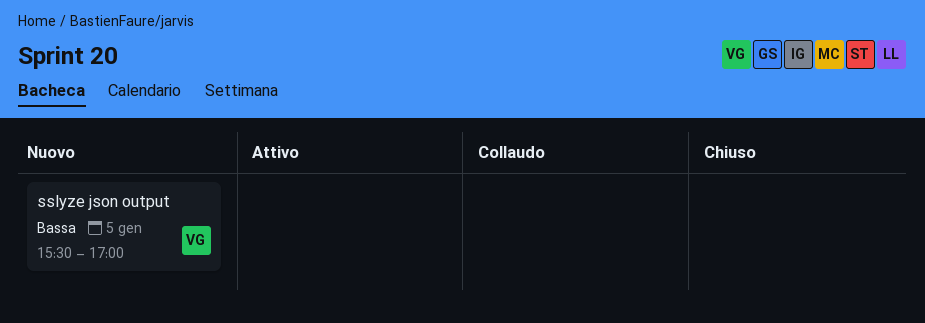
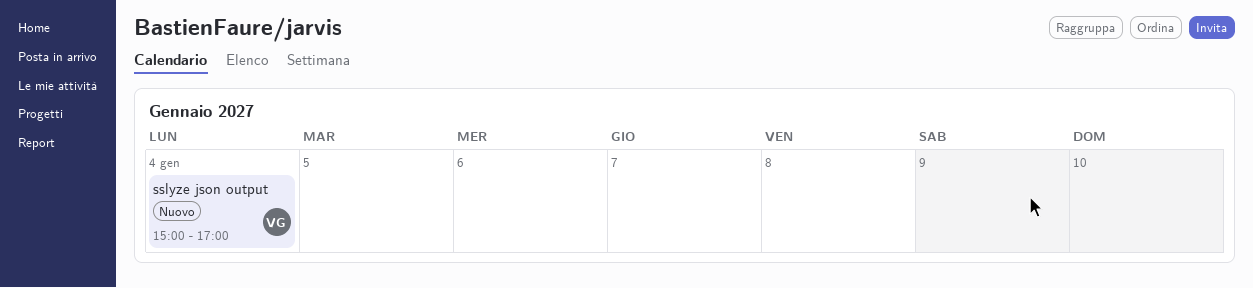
sslyze json output, day: Jan 5 -> Jan 4
sslyze json output, begins: 15:30 -> 15:00

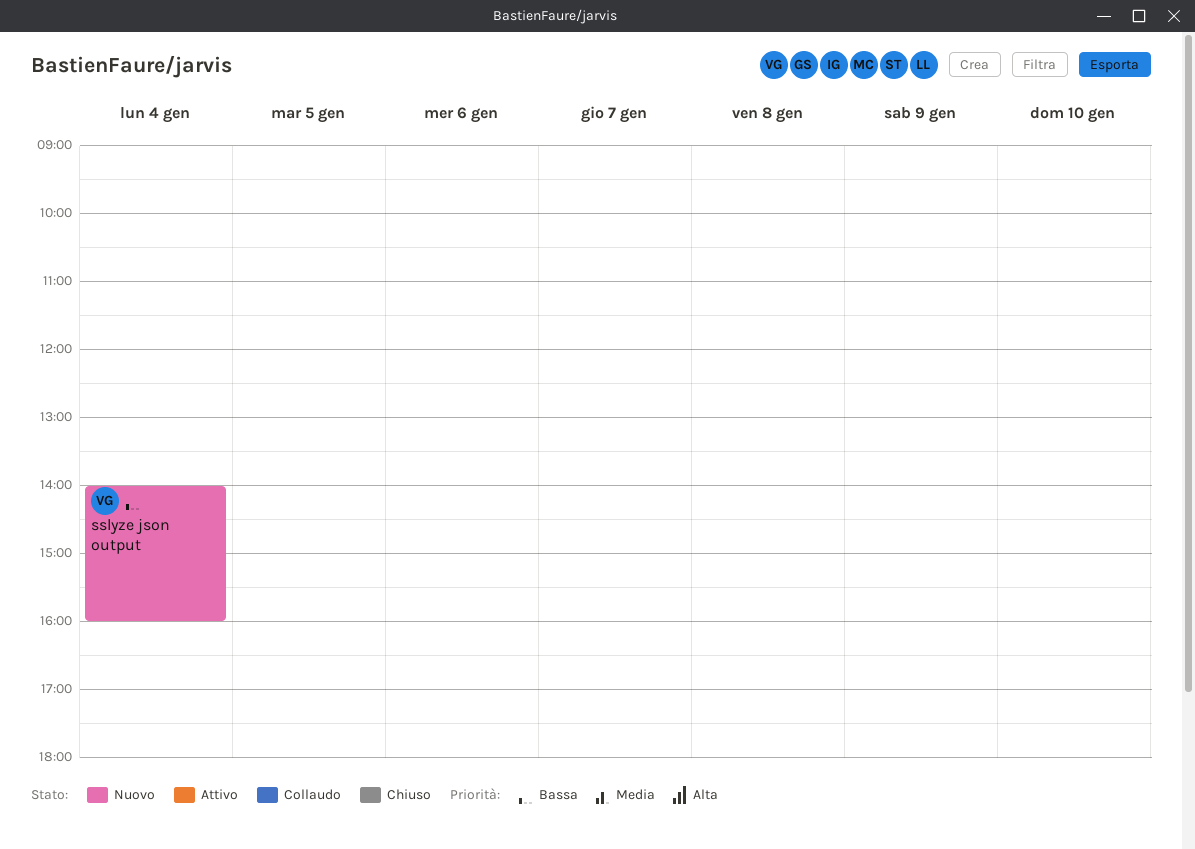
sslyze json output, begins: 15:00 -> 14:00
sslyze json output, ends: 17:00 -> 16:00

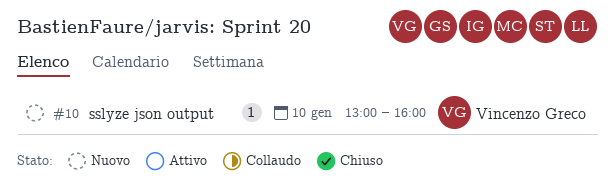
sslyze json output, day: Jan 4 -> Jan 10
sslyze json output, begins: 14:00 -> 13:00

